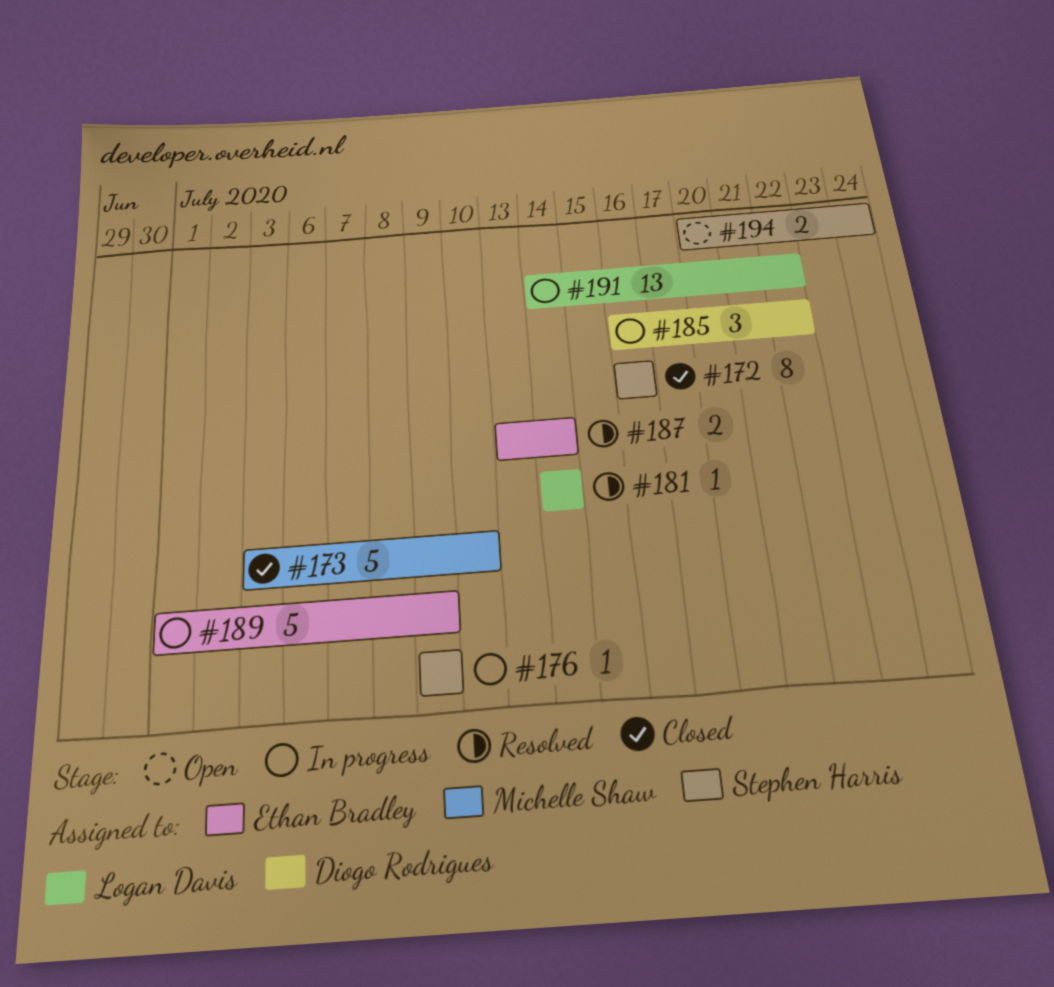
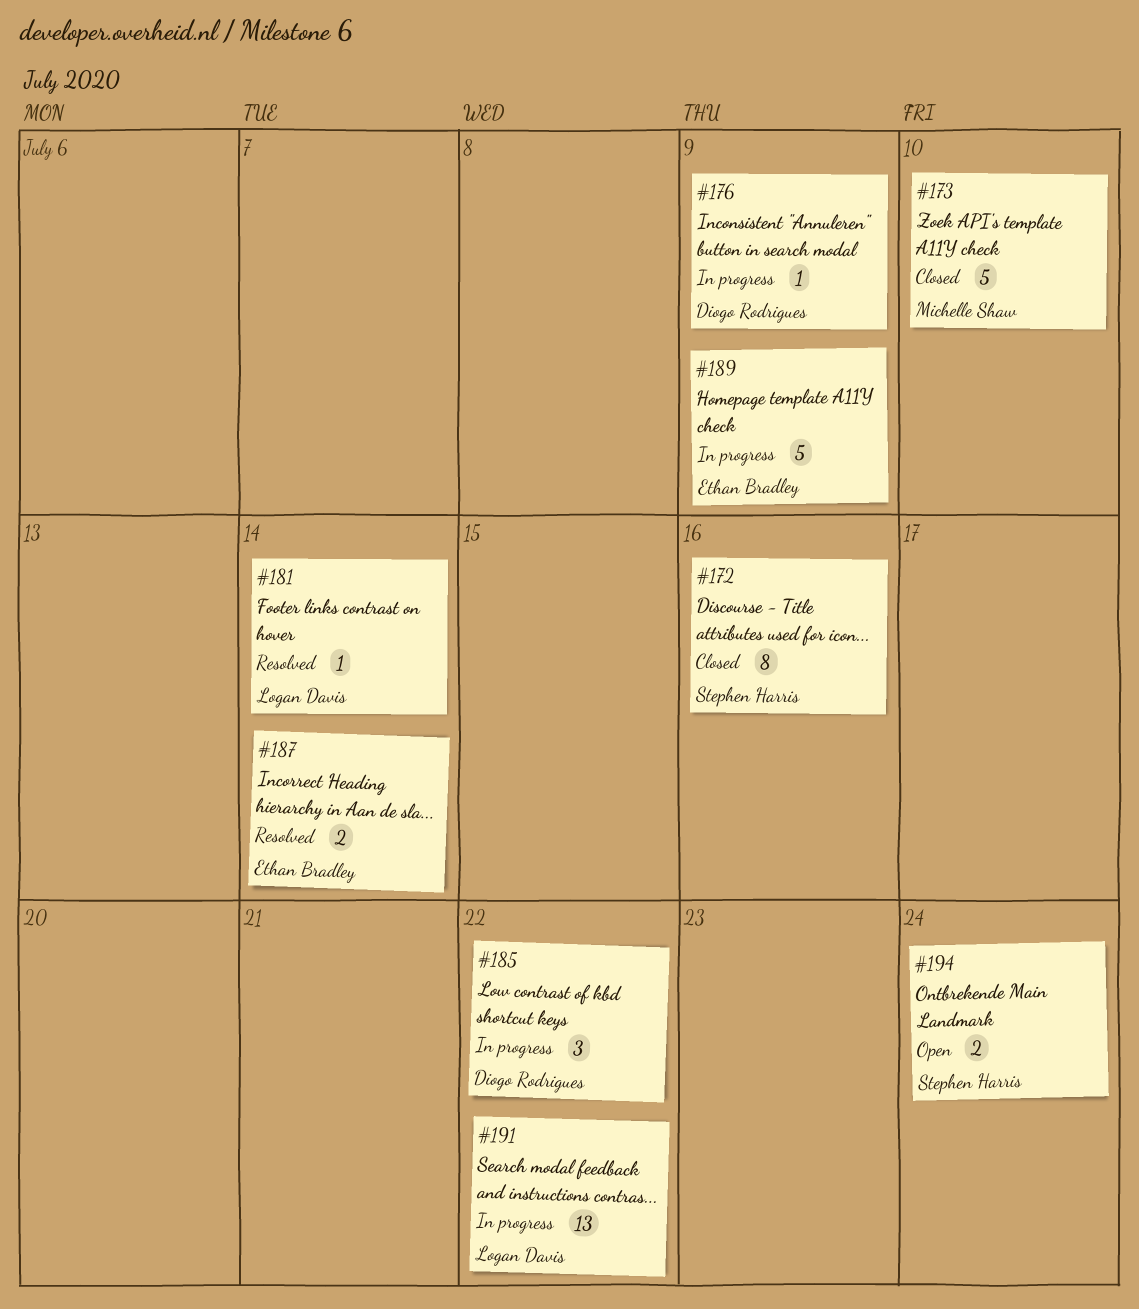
#176, owner: Stephen Harris -> Diogo Rodrigues

